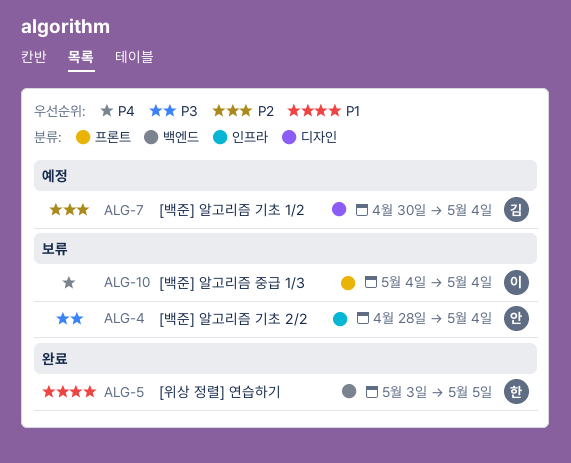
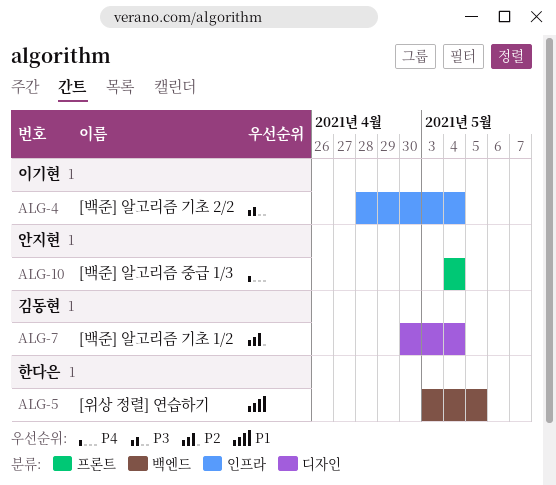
ALG-4, owner: 안지현 -> 이기현
ALG-10, owner: 이기현 -> 안지현

